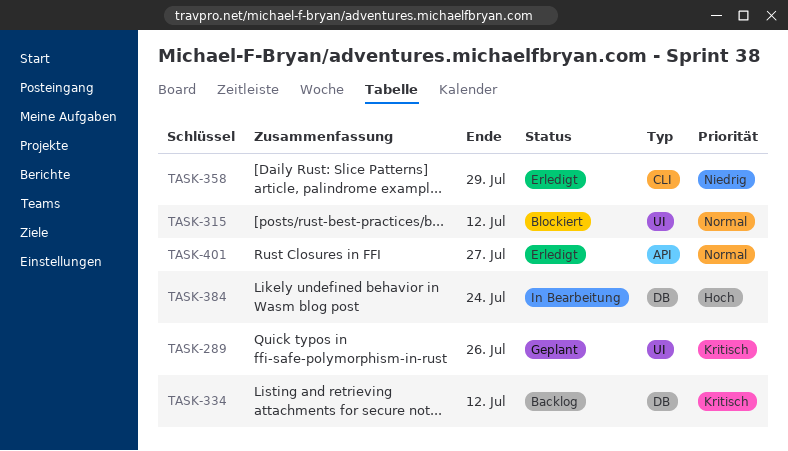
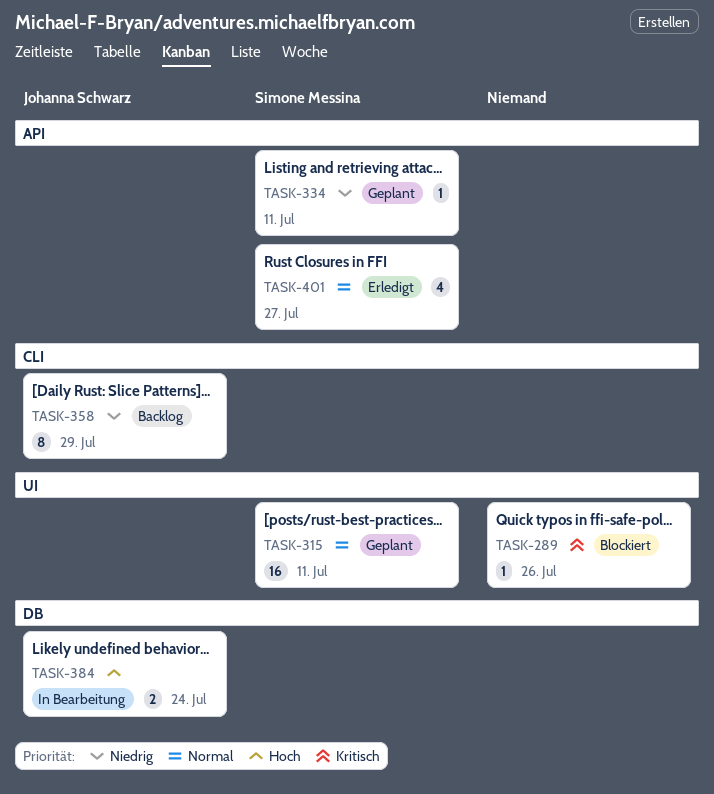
TASK-289, status: Geplant -> Blockiert
TASK-315, status: Blockiert -> Geplant
TASK-315, due: Jul 12 -> Jul 11
TASK-334, status: Backlog -> Geplant
TASK-334, priority: Kritisch -> Niedrig
TASK-334, label: DB -> API
TASK-334, due: Jul 12 -> Jul 11
TASK-358, status: Erledigt -> Backlog

